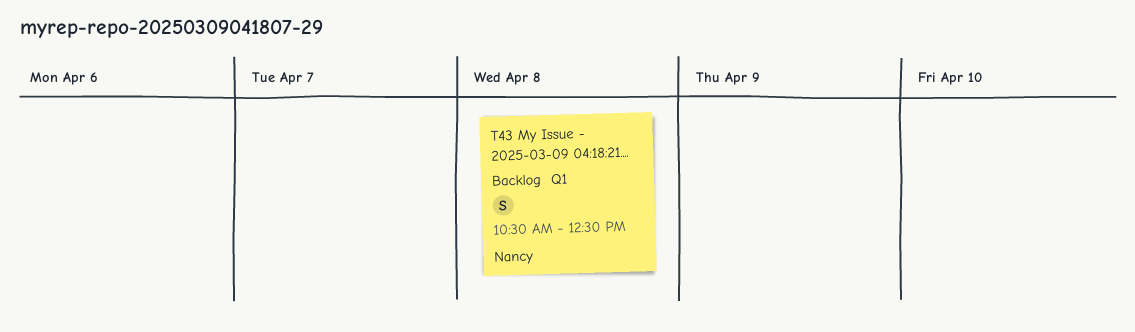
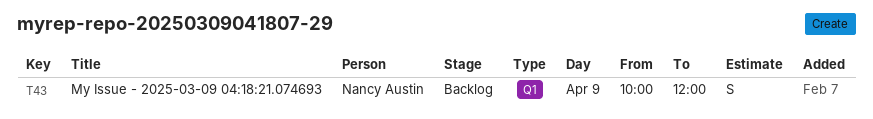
T43, day: Apr 8 -> Apr 9
T43, begins: 10:30 -> 10:00
T43, ends: 12:30 -> 12:00

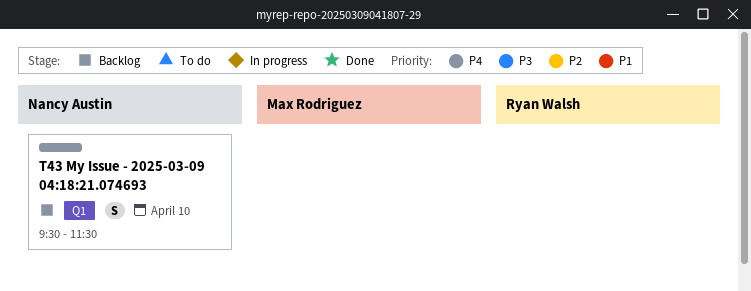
T43, day: Apr 9 -> Apr 10
T43, begins: 10:00 -> 09:30
T43, ends: 12:00 -> 11:30

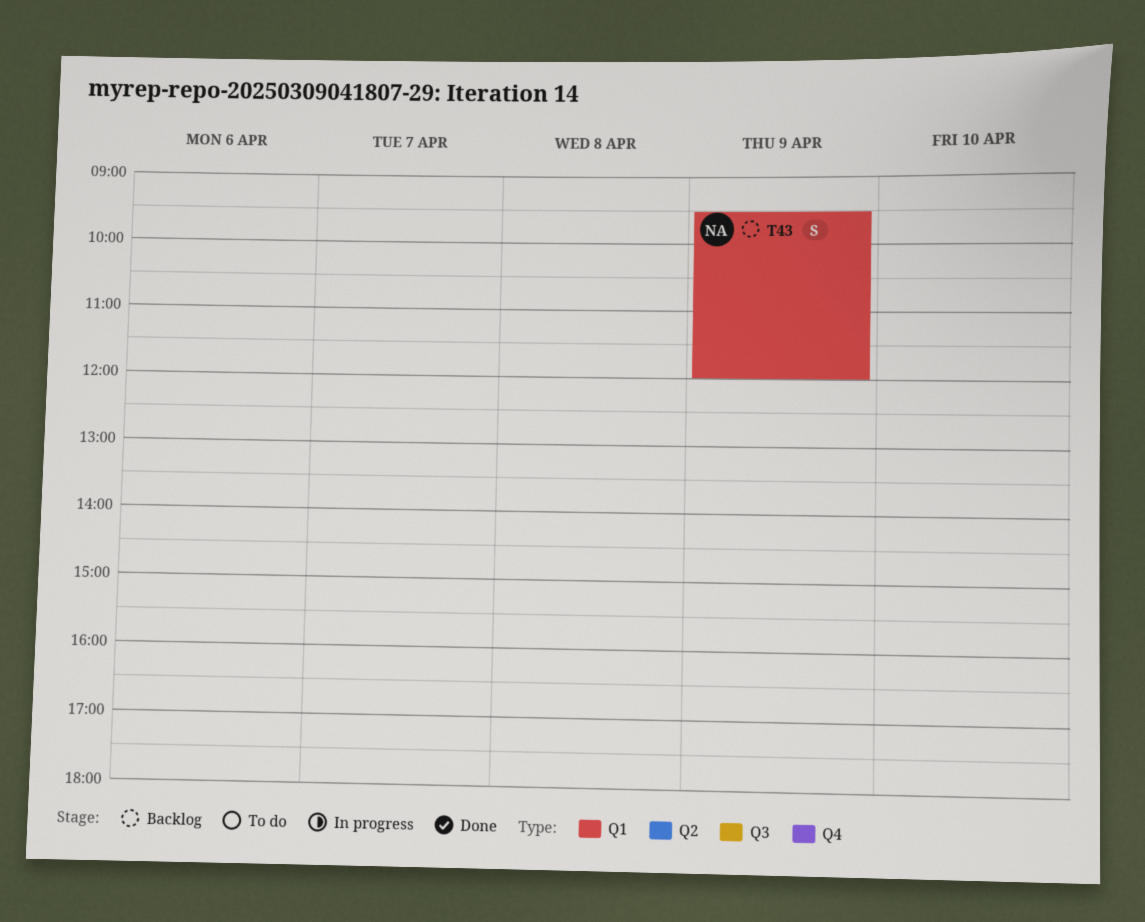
T43, day: Apr 10 -> Apr 9
T43, ends: 11:30 -> 12:00

